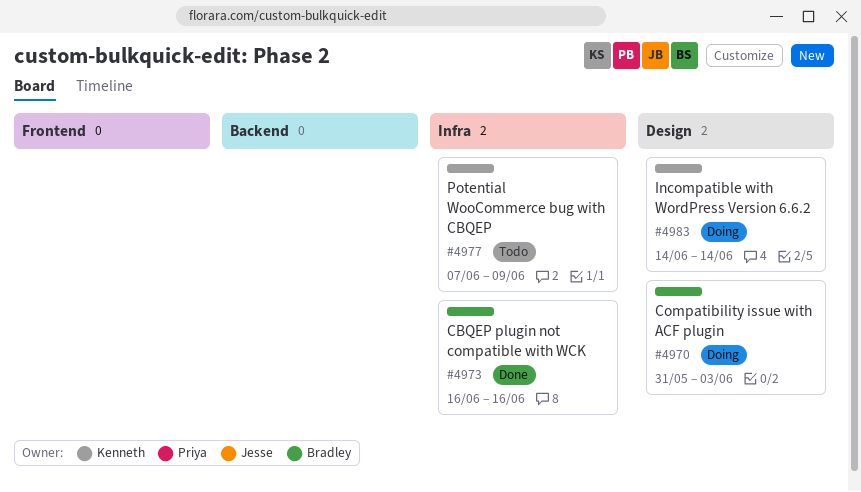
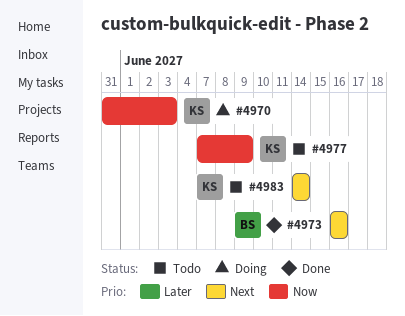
#4970, owner: Bradley -> Kenneth
#4983, status: Doing -> Todo

